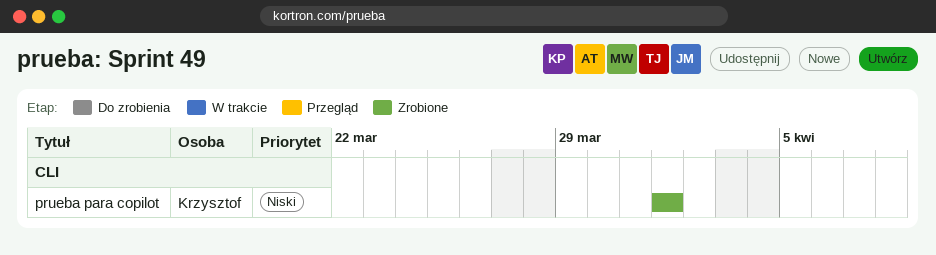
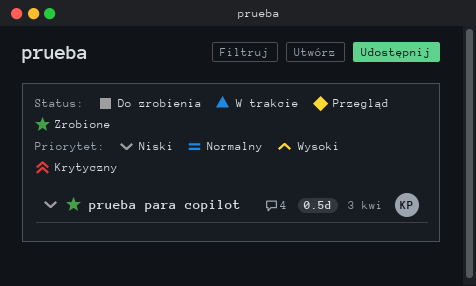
prueba para copilot, due: Apr 1 -> Apr 3

